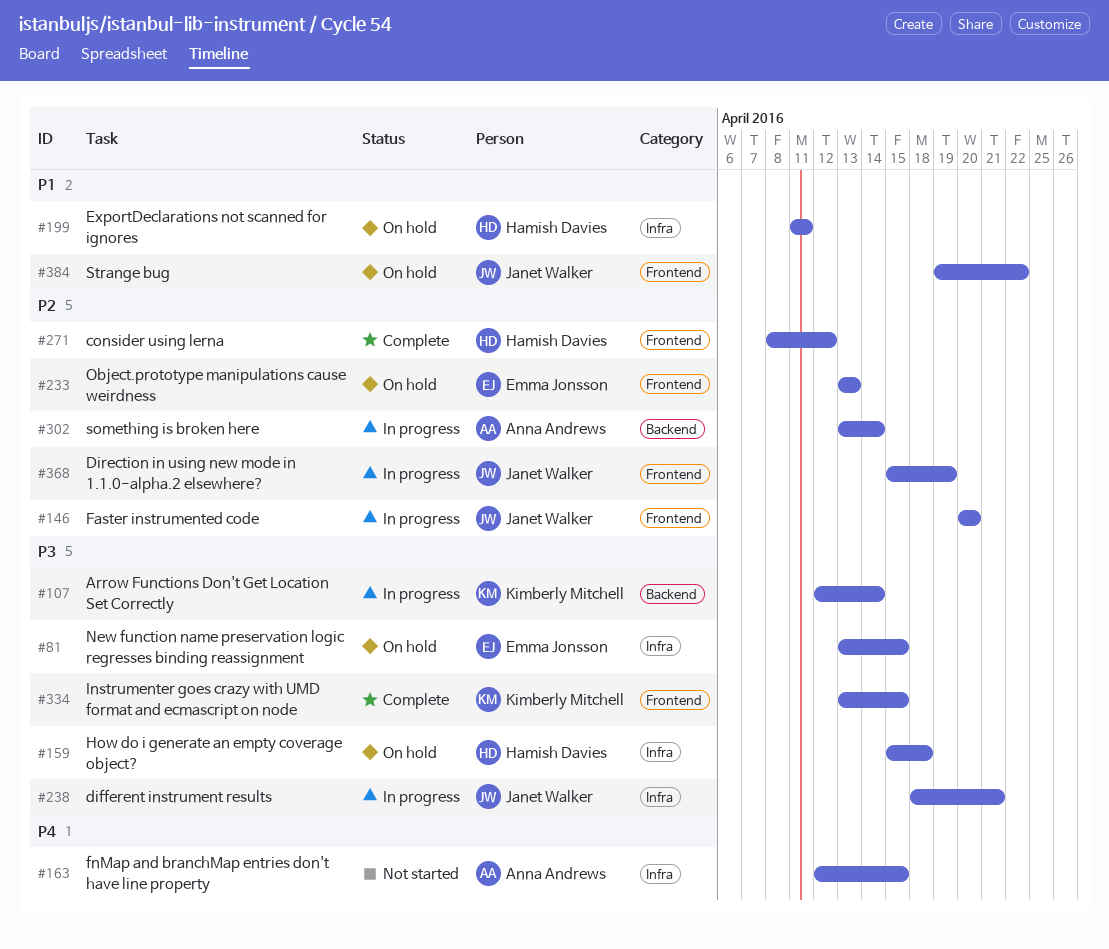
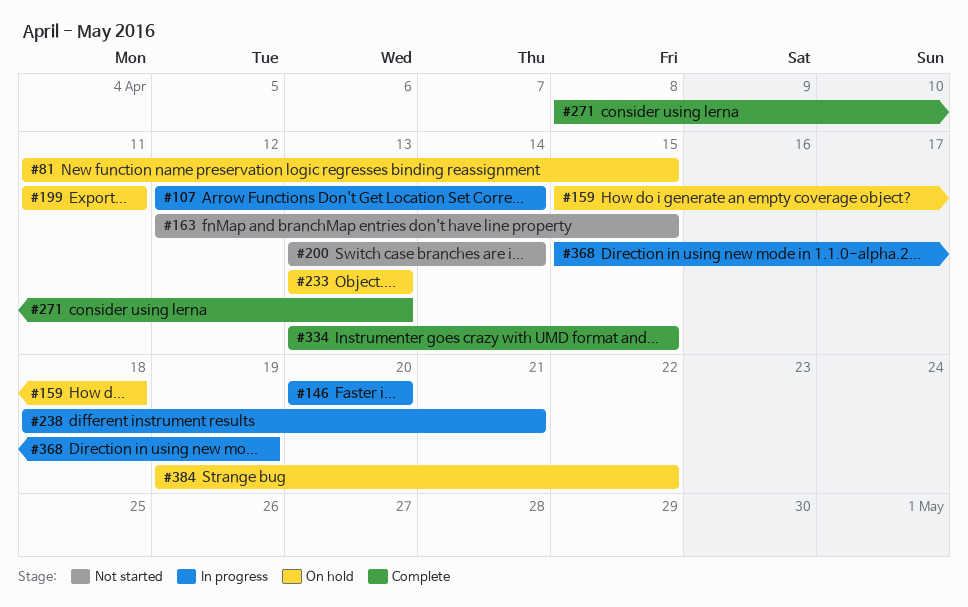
#81, start: Apr 13 -> Apr 11
#200: none -> present
#271, due: Apr 12 -> Apr 13
#302: present -> none

